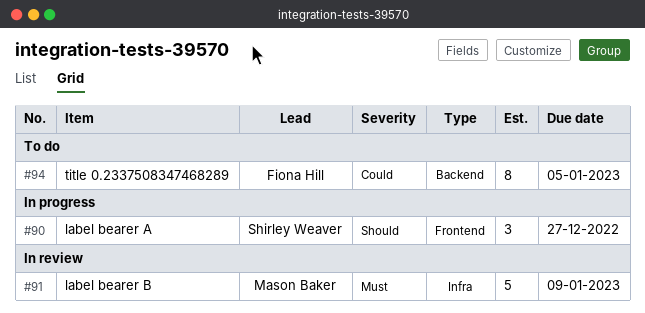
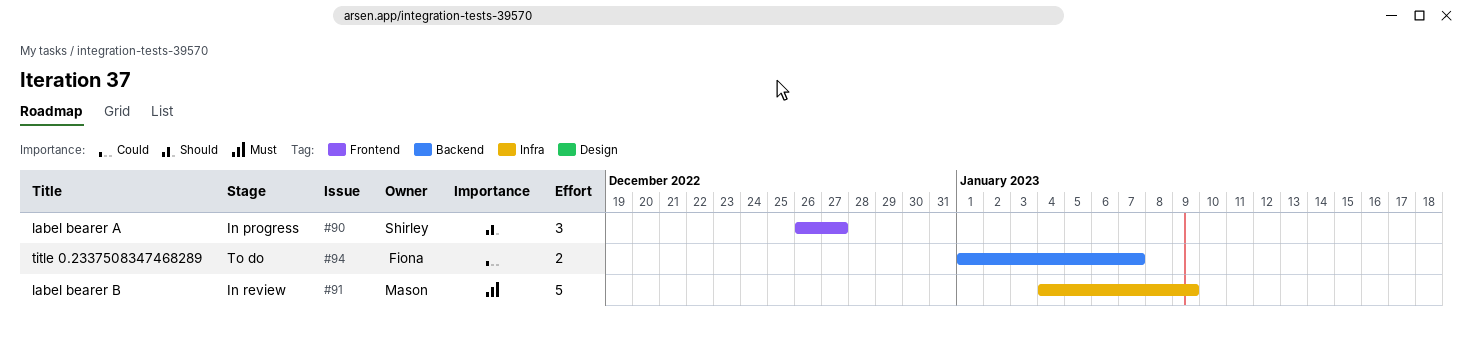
#94, estimate: 8 -> 2
#94, due: Jan 5 -> Jan 7

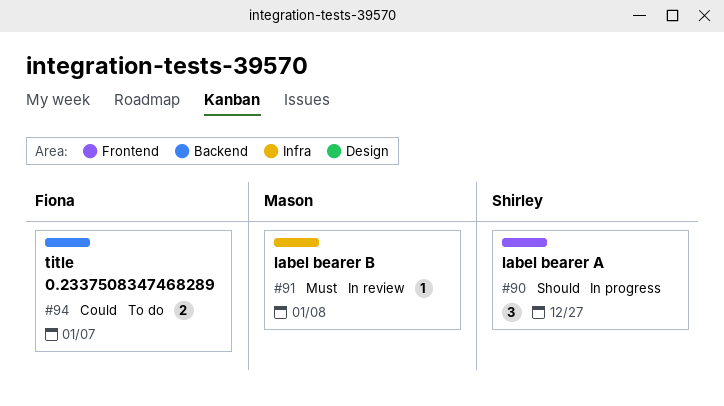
#91, estimate: 5 -> 1
#91, due: Jan 9 -> Jan 8

